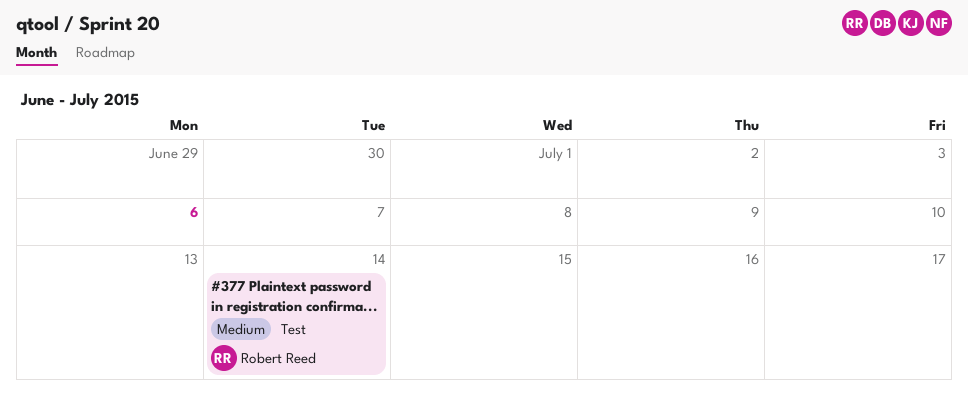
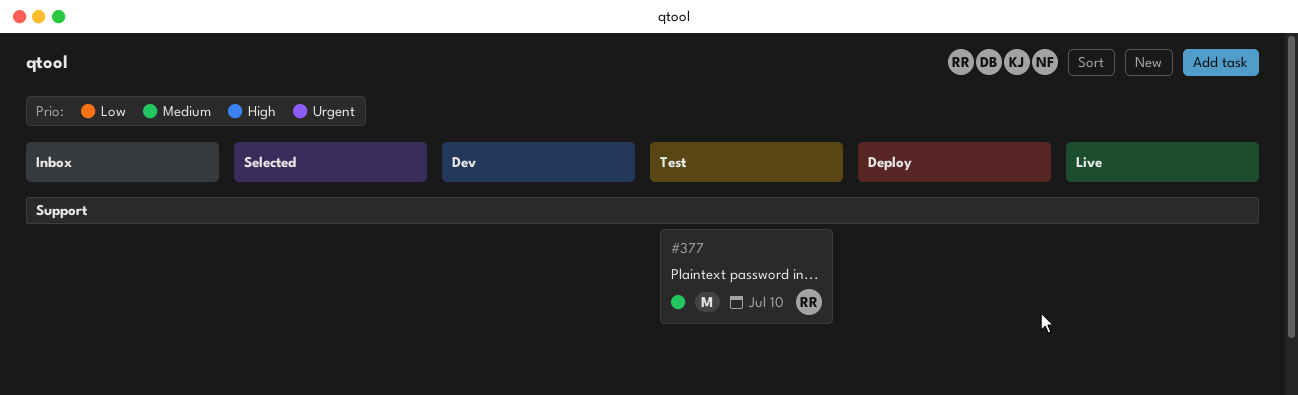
#377, due: Jul 14 -> Jul 10

